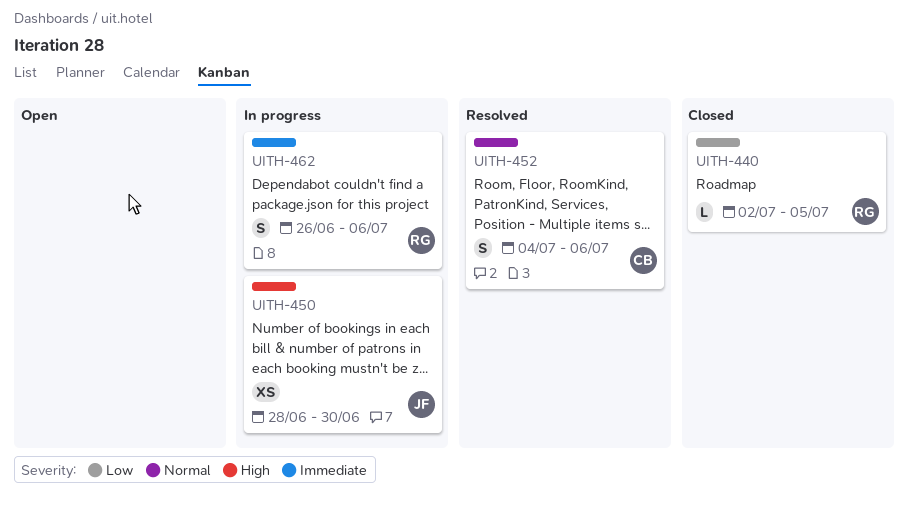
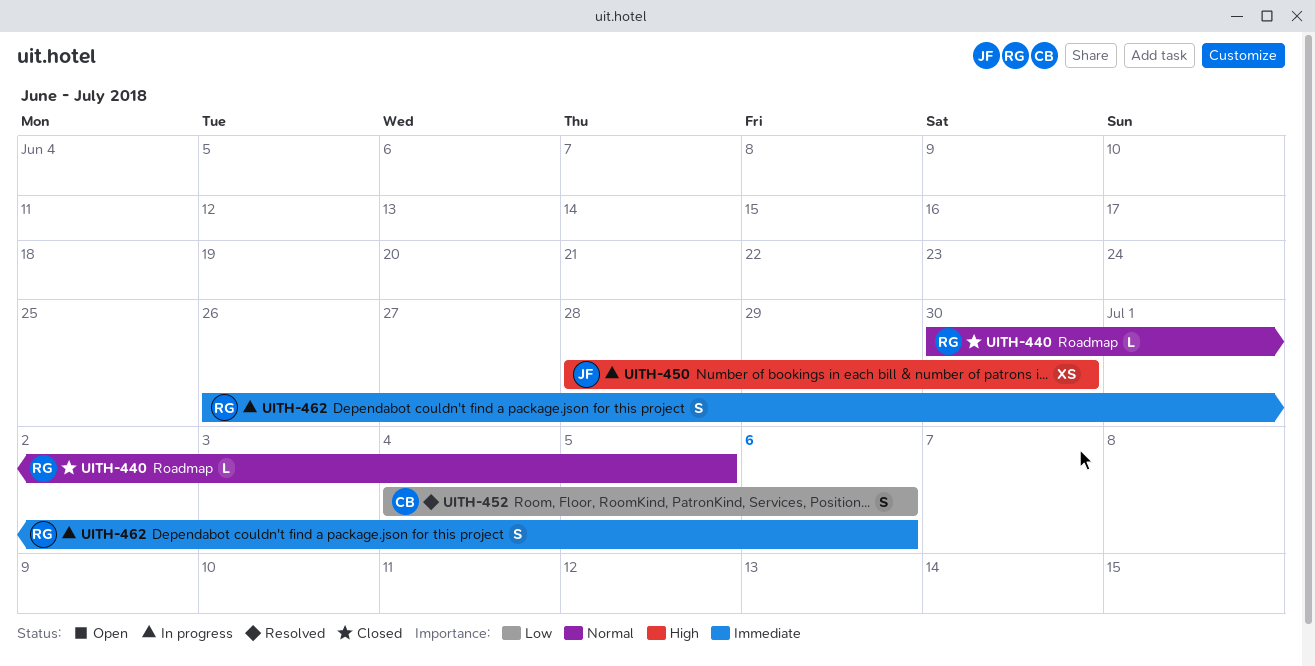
UITH-440, priority: Low -> Normal
UITH-440, start: Jul 2 -> Jun 30
UITH-452, priority: Normal -> Low

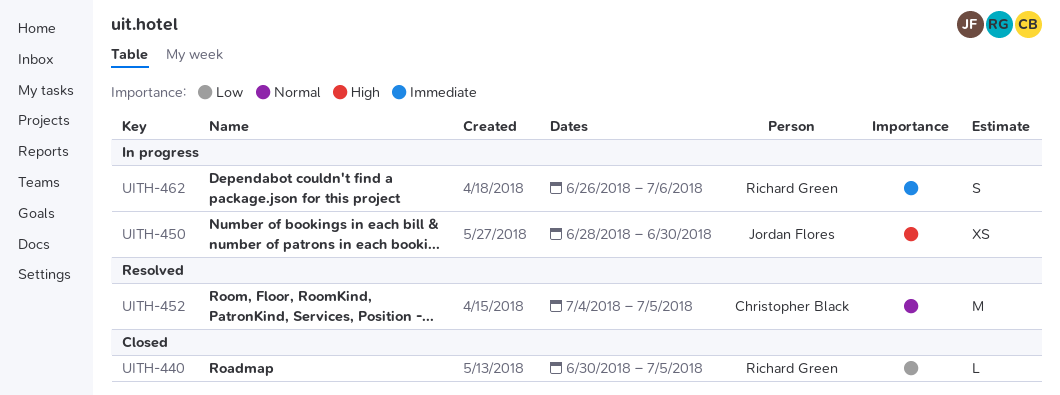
UITH-440, priority: Normal -> Low
UITH-452, priority: Low -> Normal
UITH-452, estimate: S -> M
UITH-452, due: Jul 6 -> Jul 5

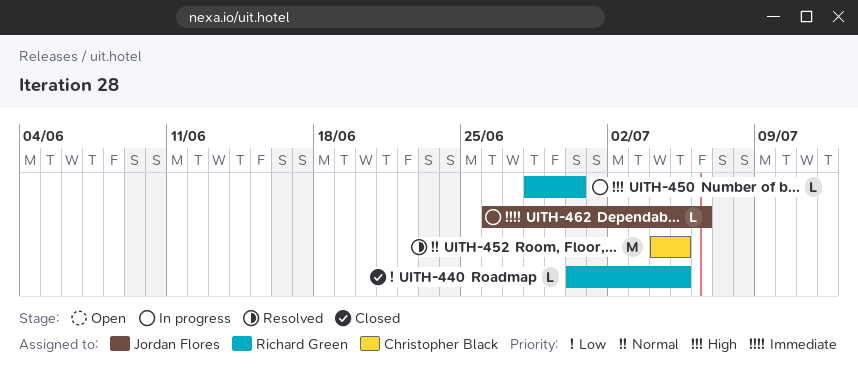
UITH-450, owner: Jordan Flores -> Richard Green
UITH-450, estimate: XS -> L
UITH-462, owner: Richard Green -> Jordan Flores
UITH-462, estimate: S -> L

